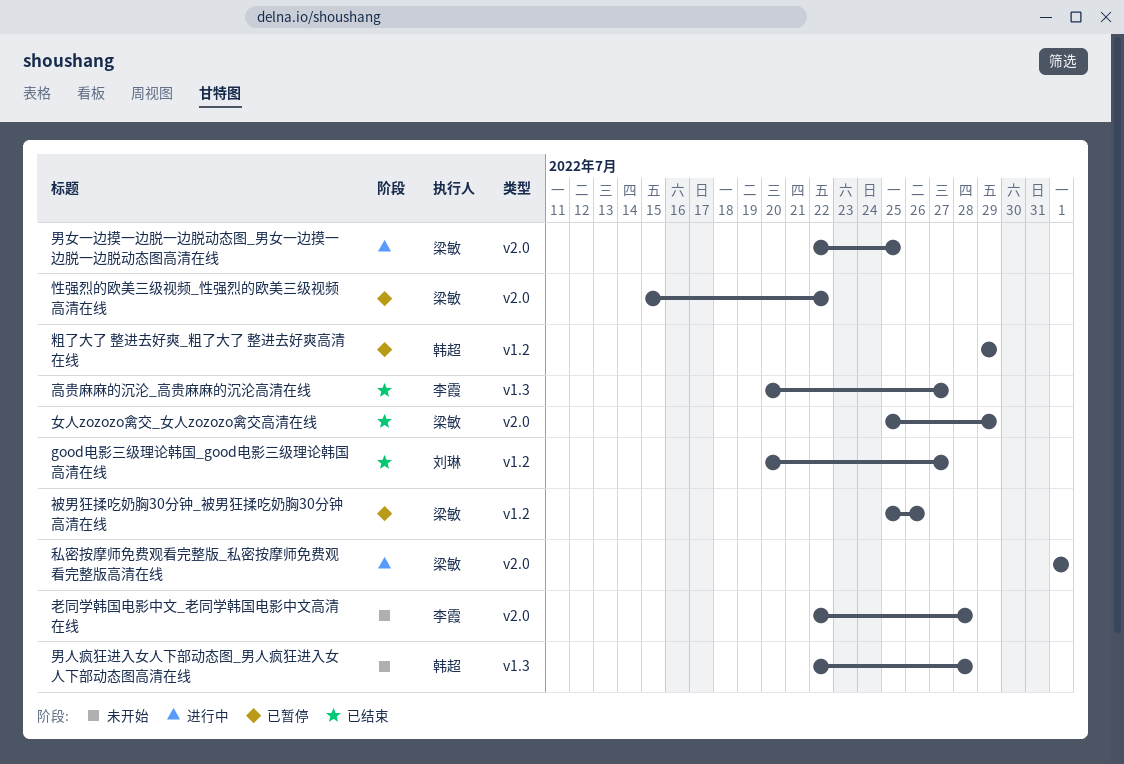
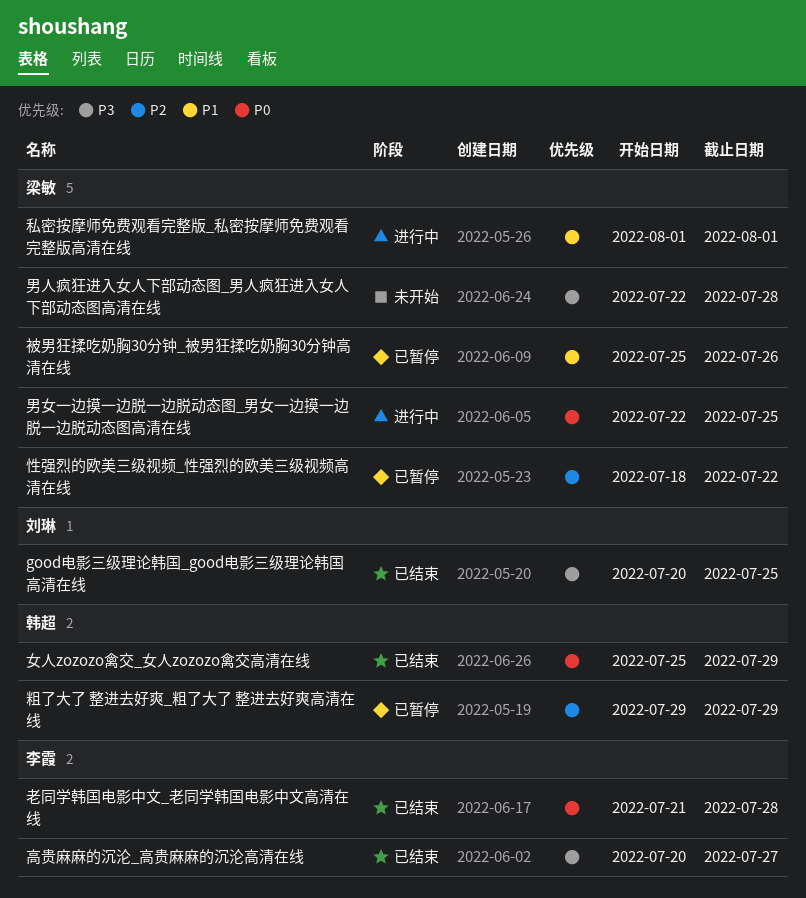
good电影三级理论韩国_good电影三级理论韩国高清在线, due: Jul 27 -> Jul 25
女人zozozo禽交_女人zozozo禽交高清在线, owner: 梁敏 -> 韩超
性强烈的欧美三级视频_性强烈的欧美三级视频高清在线, start: Jul 15 -> Jul 18
男人疯狂进入女人下部动态图_男人疯狂进入女人下部动态图高清在线, owner: 韩超 -> 梁敏
老同学韩国电影中文_老同学韩国电影中文高清在线, status: 未开始 -> 已结束
老同学韩国电影中文_老同学韩国电影中文高清在线, start: Jul 22 -> Jul 21

